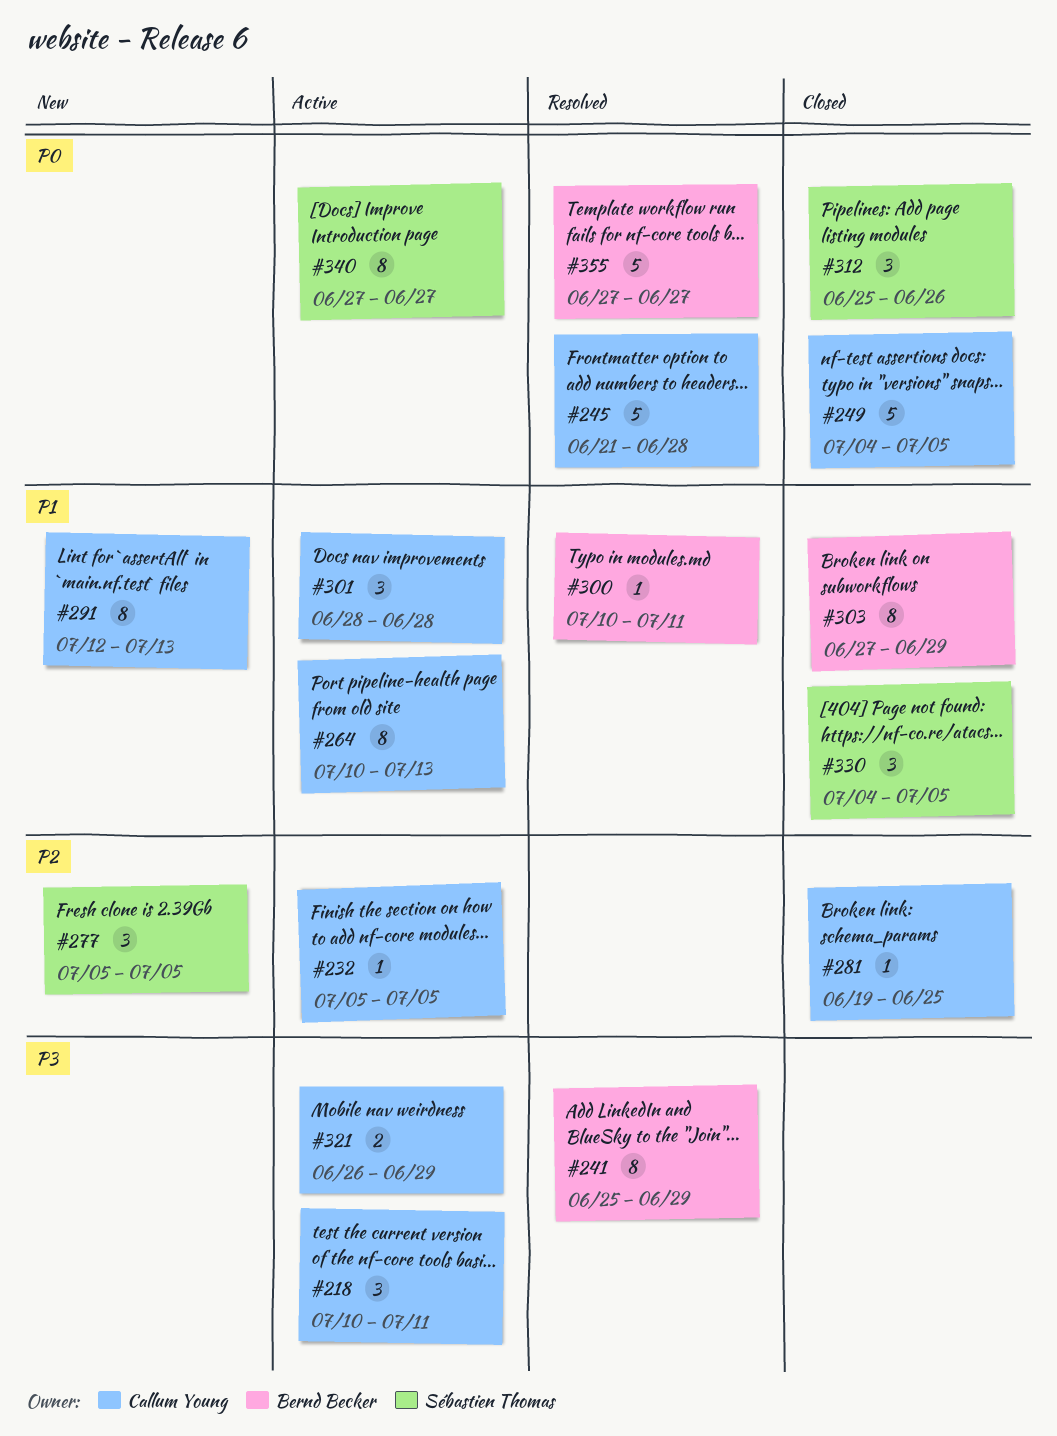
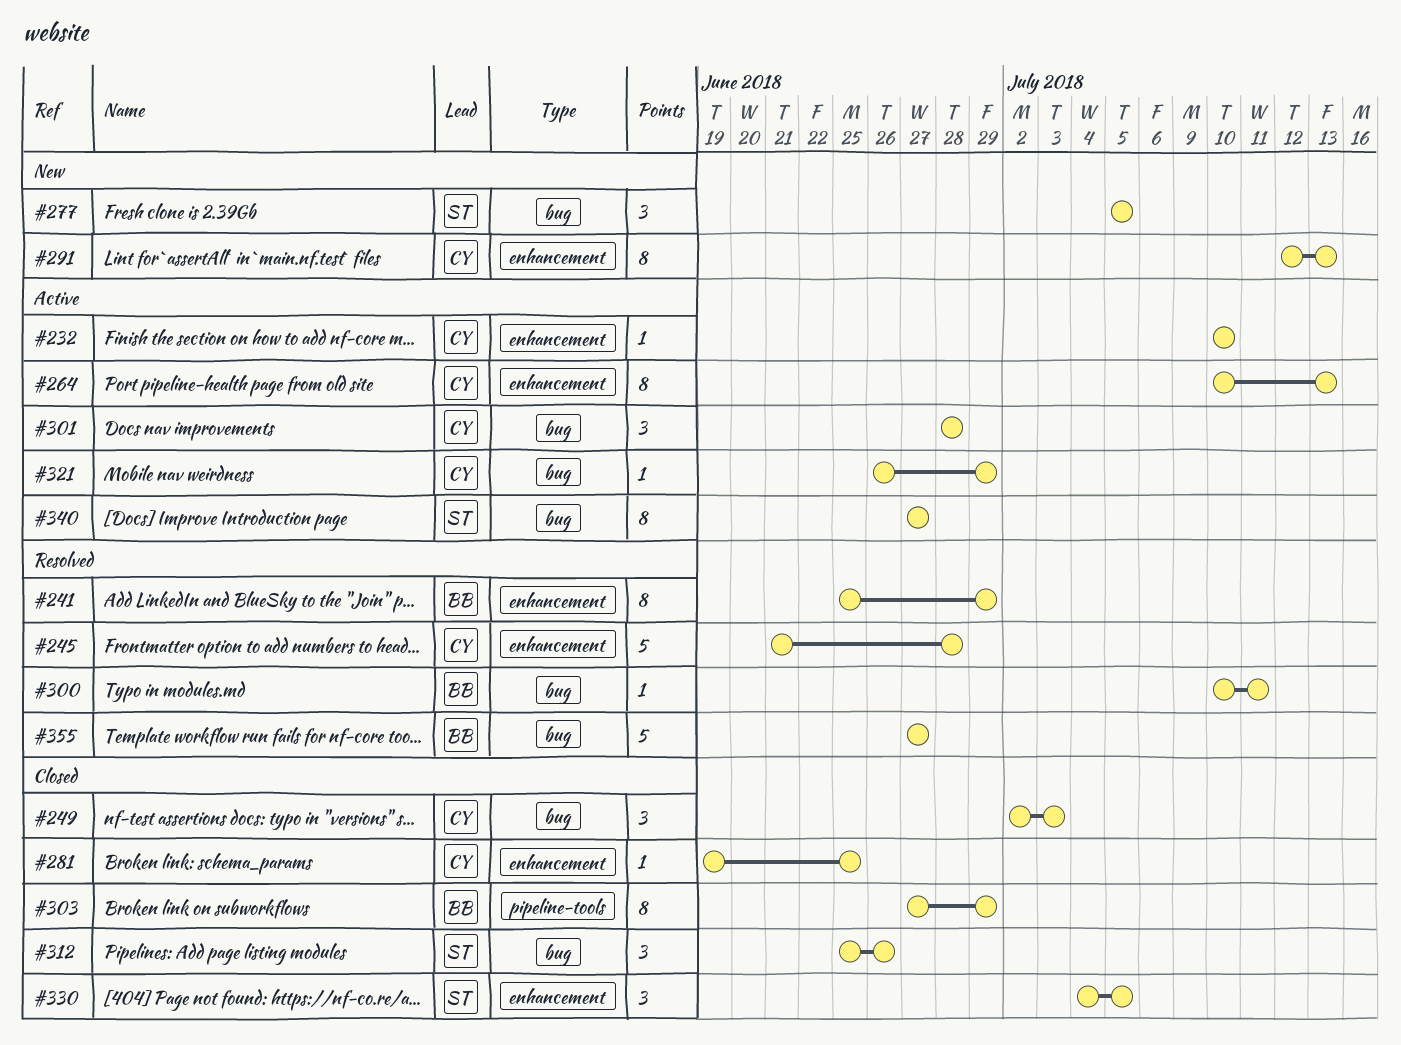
#218: present -> none
#232, start: Jul 5 -> Jul 10
#232, due: Jul 5 -> Jul 10
#249, estimate: 5 -> 3
#249, start: Jul 4 -> Jul 2
#249, due: Jul 5 -> Jul 3
#321, estimate: 2 -> 1

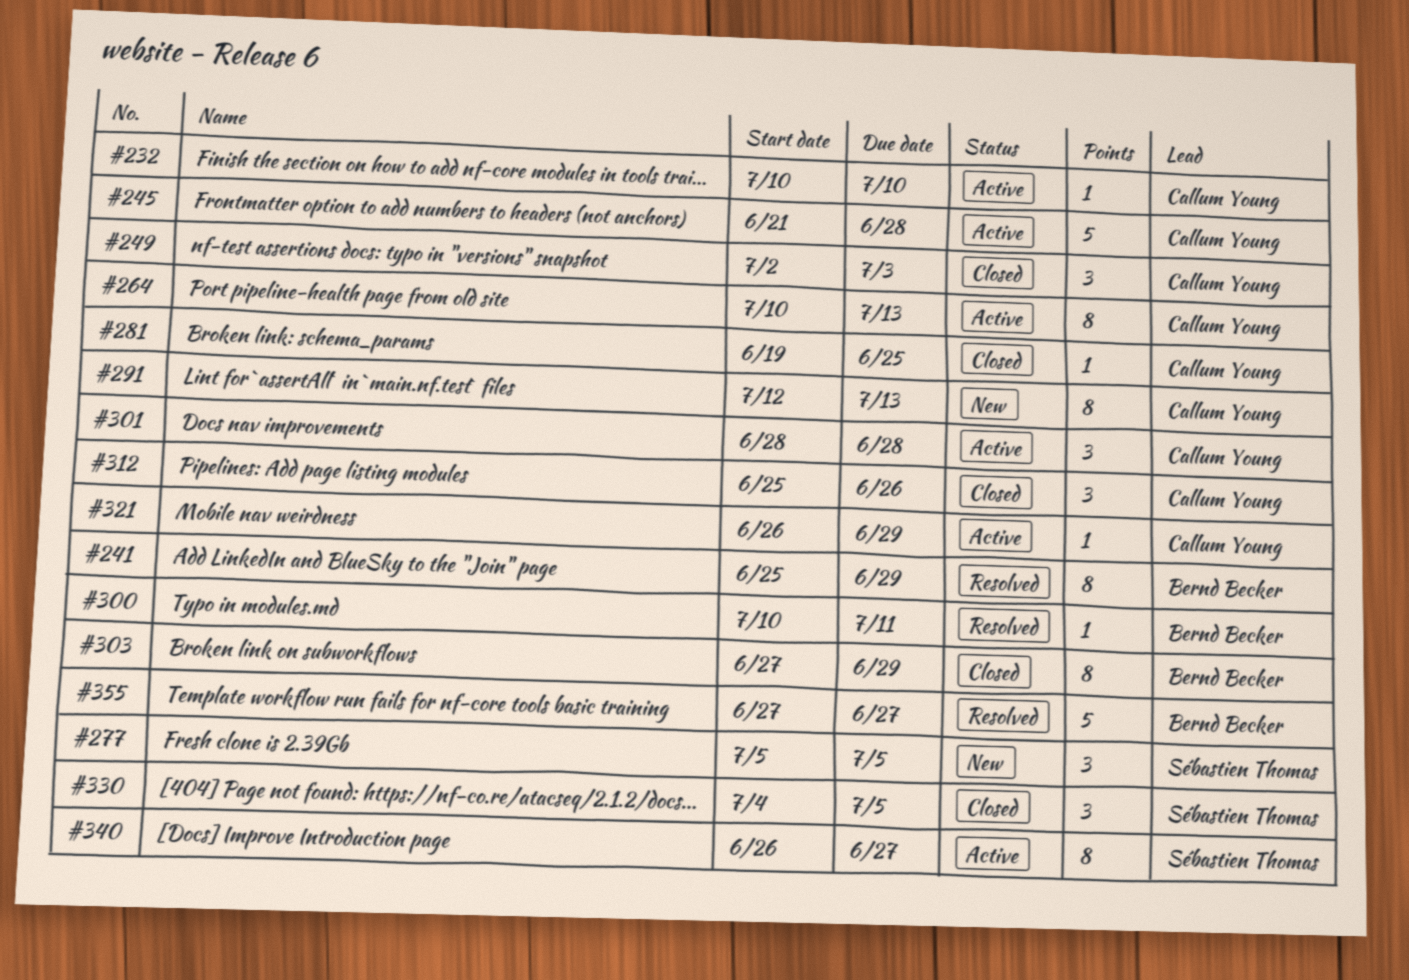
#245, status: Resolved -> Active
#312, owner: Sébastien Thomas -> Callum Young
#340, start: Jun 27 -> Jun 26

